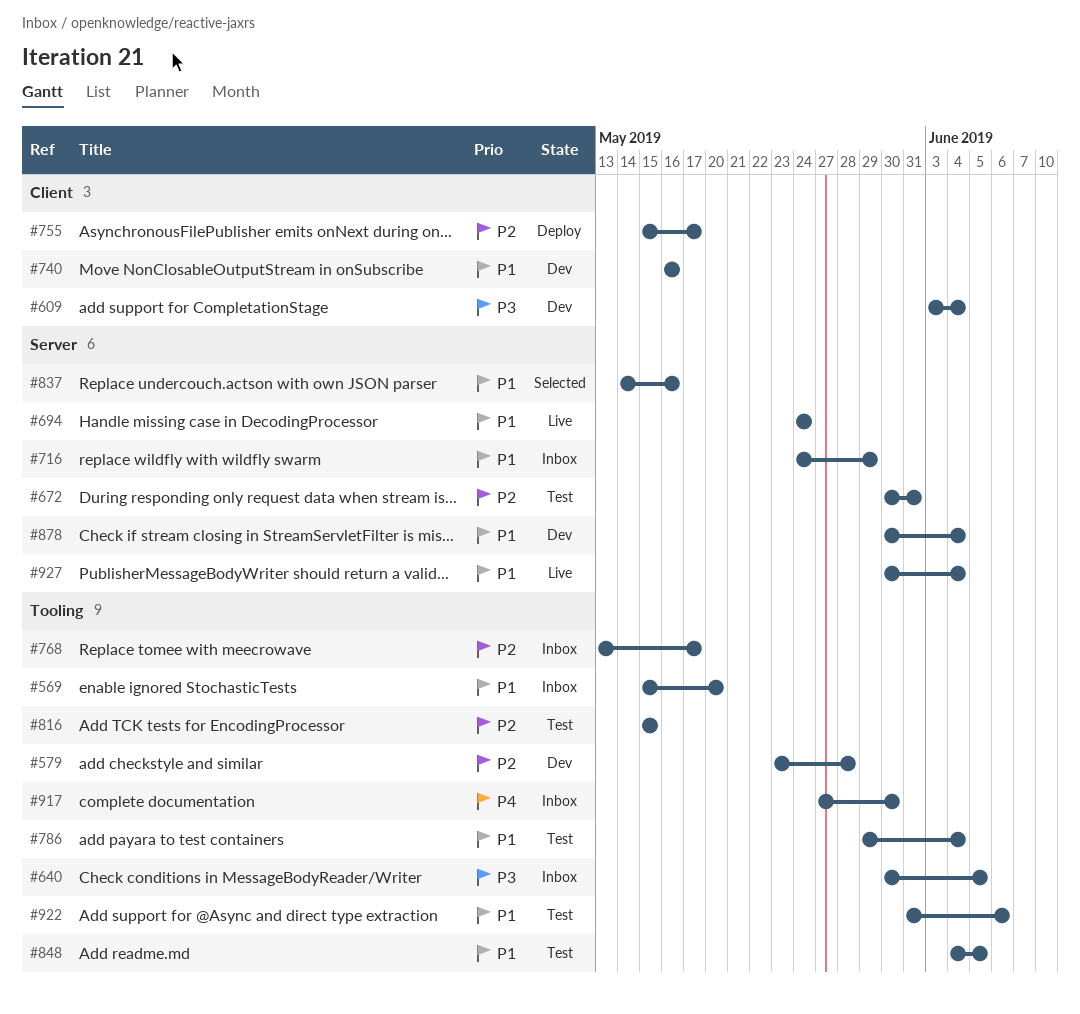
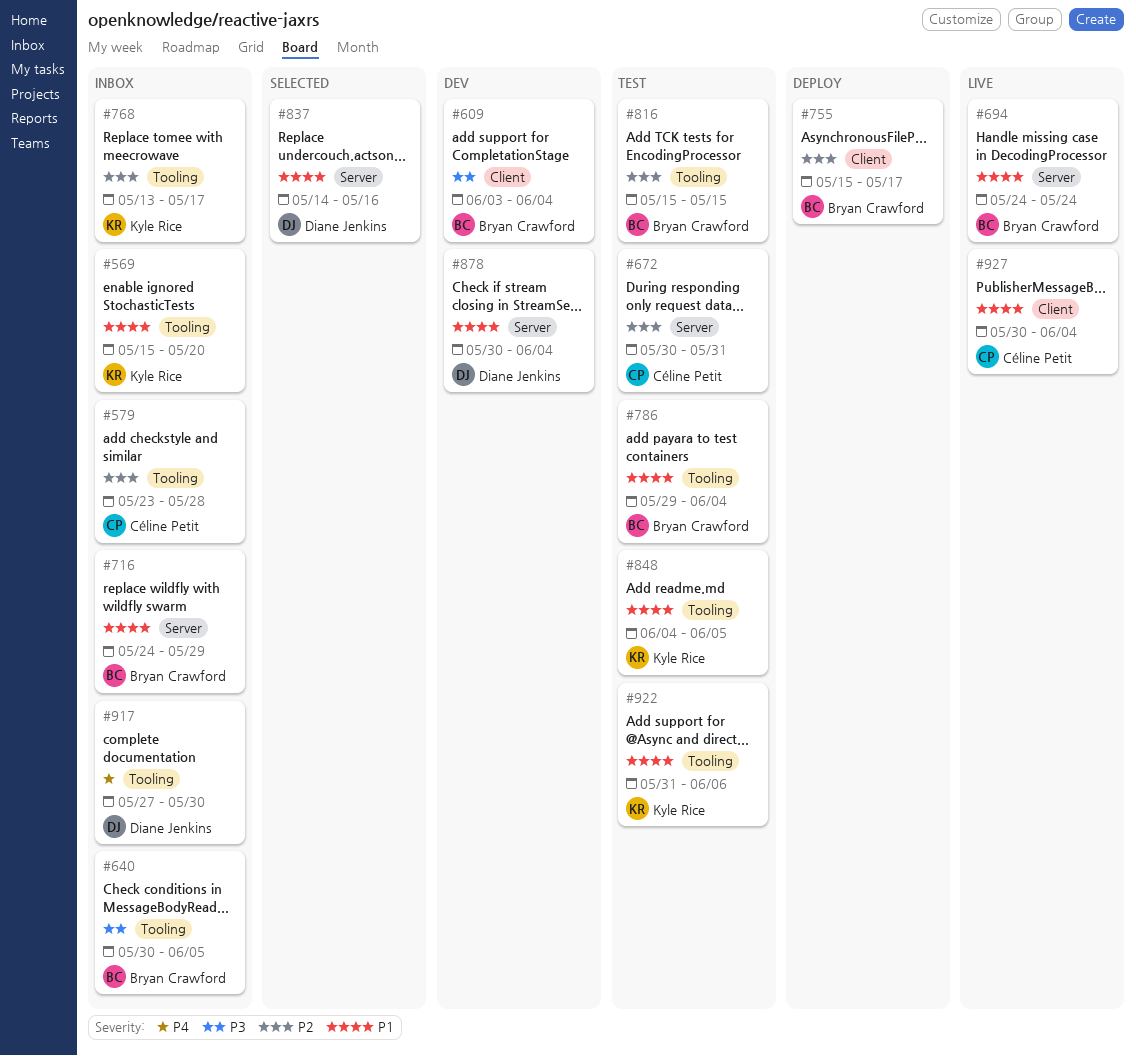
#579, status: Dev -> Inbox
#740: present -> none
#927, label: Server -> Client

